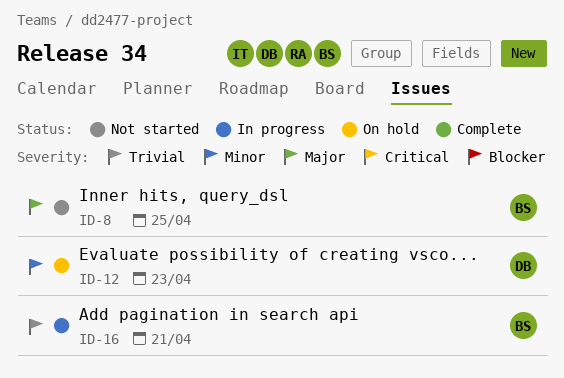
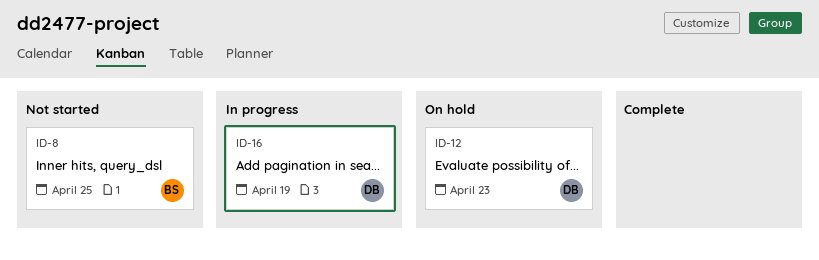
ID-16, owner: BS -> DB
ID-16, due: Apr 21 -> Apr 19

